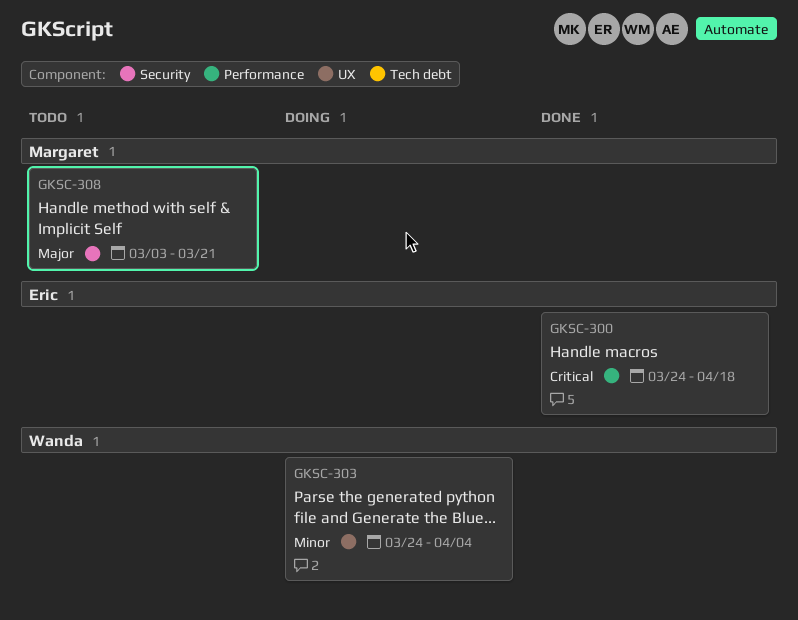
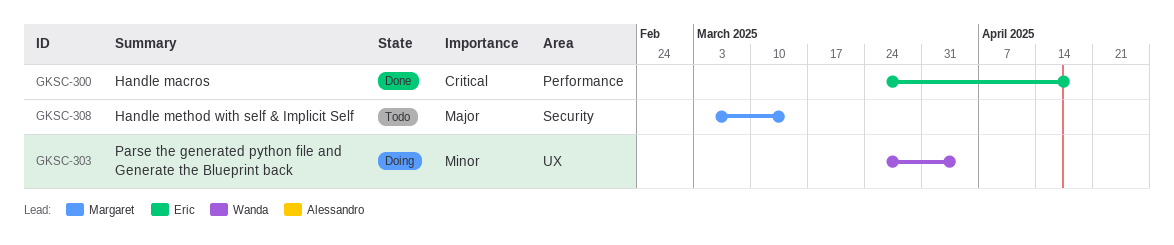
GKSC-308, due: Mar 21 -> Mar 14

